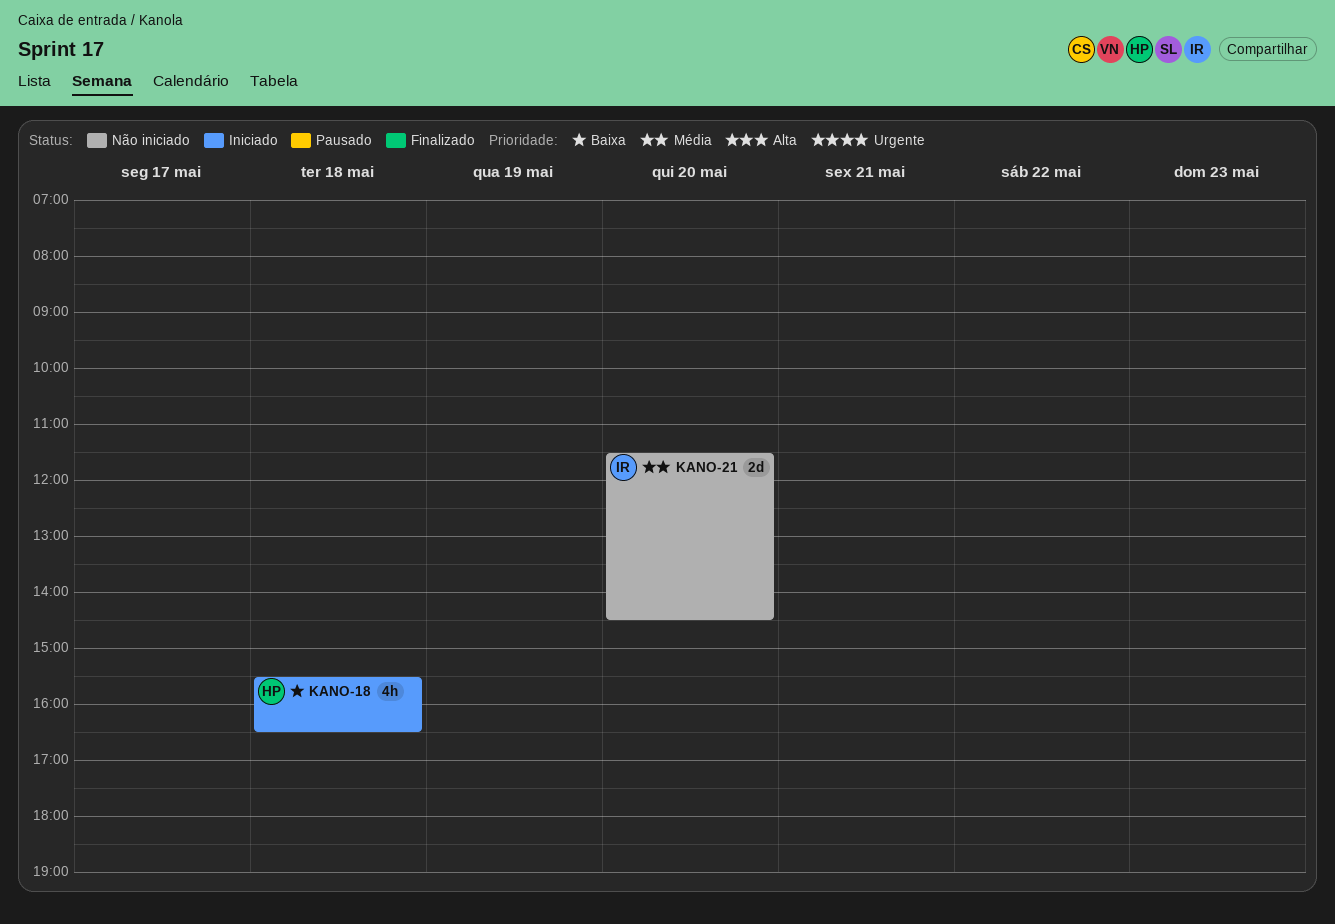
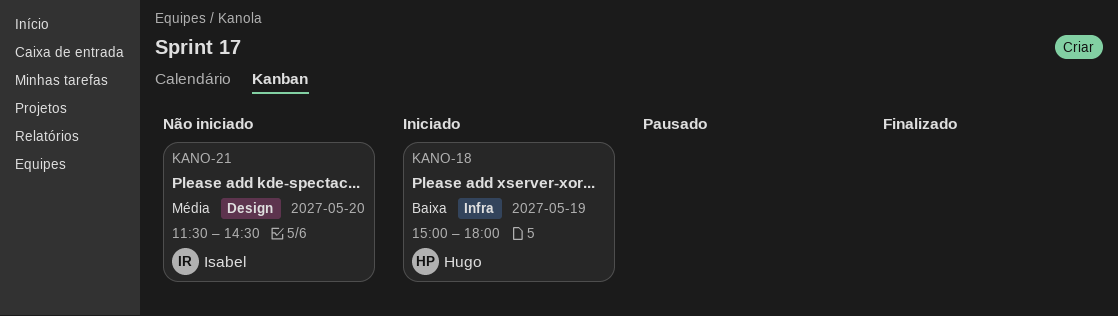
KANO-18, day: May 18 -> May 19
KANO-18, begins: 15:30 -> 15:00
KANO-18, ends: 16:30 -> 18:00

